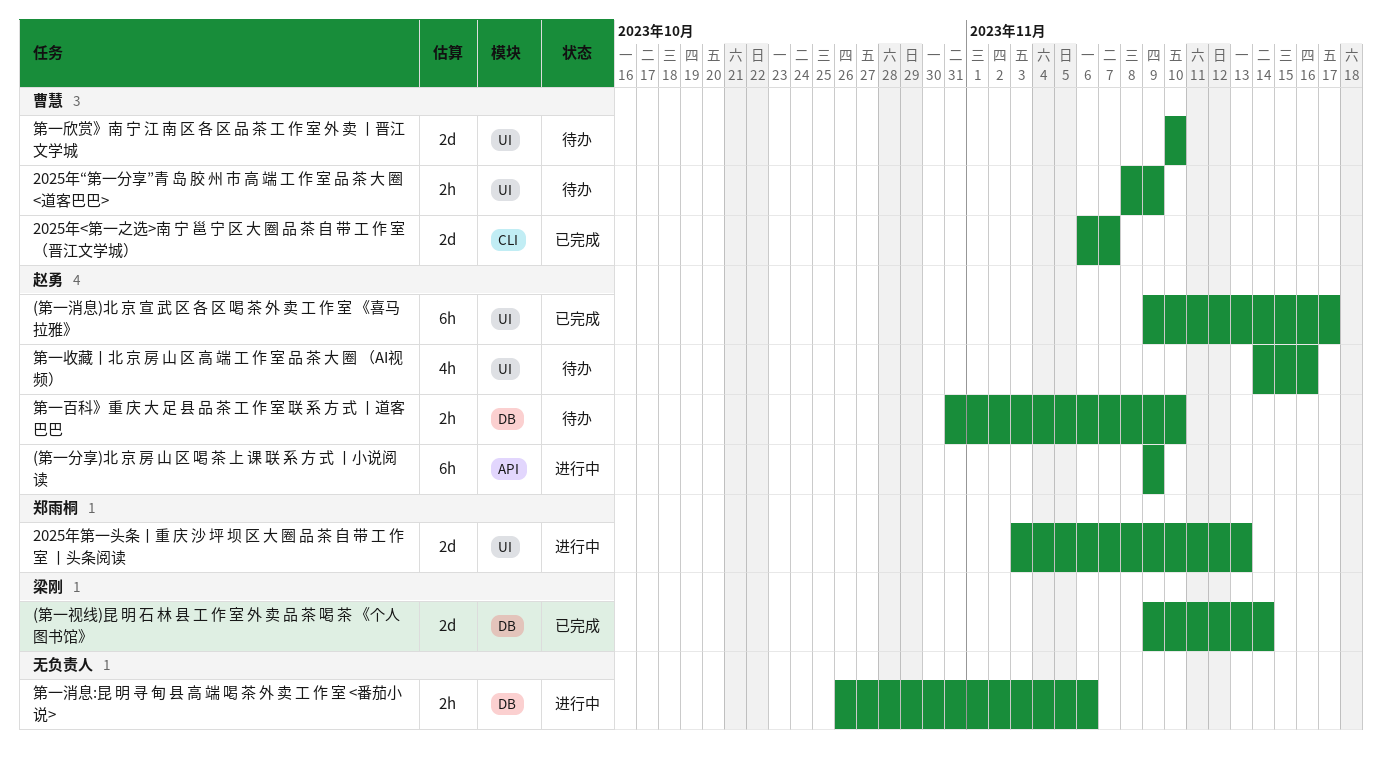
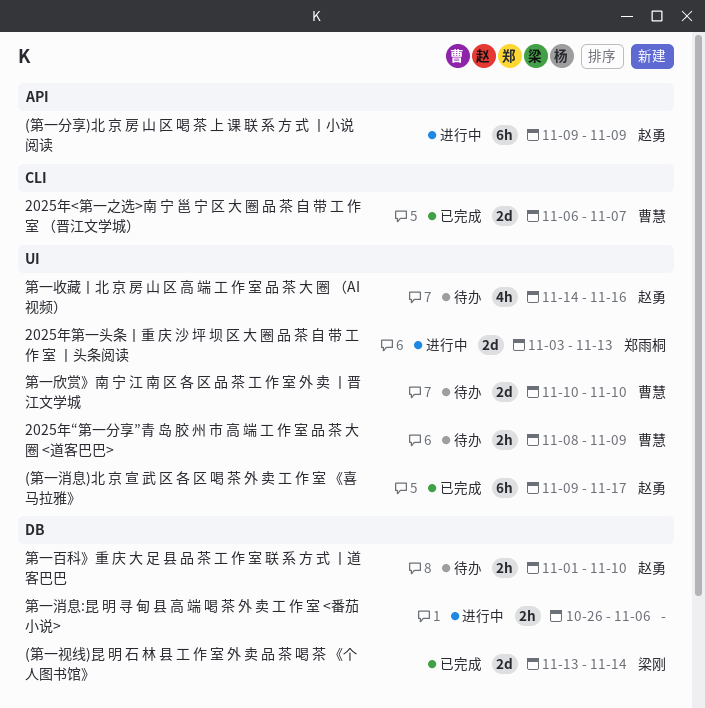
(第一视线)昆 明 石 林 县 工 作 室 外 卖 品 茶 喝 茶 《个人图书馆》, start: Nov 9 -> Nov 13
第一百科》重 庆 大 足 县 品 茶 工 作 室 联 系 方 式 丨道客巴巴, start: Oct 31 -> Nov 1

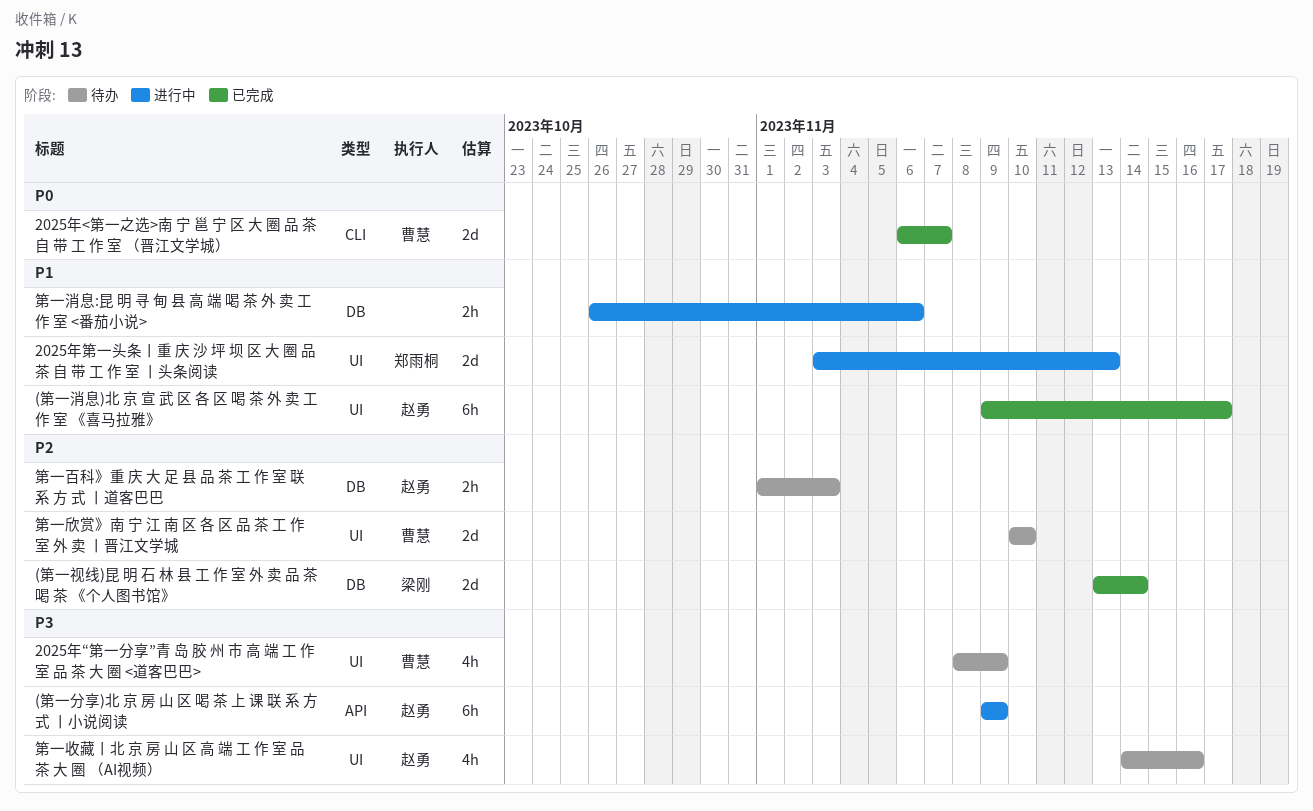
2025年“第一分享”青 岛 胶 州 市 高 端 工 作 室 品 茶 大 圈 <道客巴巴>, estimate: 2h -> 4h
第一百科》重 庆 大 足 县 品 茶 工 作 室 联 系 方 式 丨道客巴巴, due: Nov 10 -> Nov 3

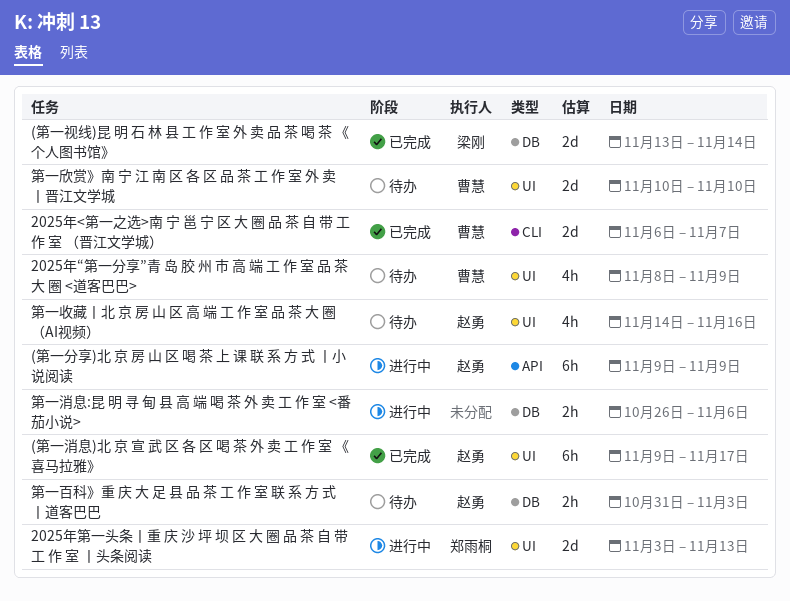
第一百科》重 庆 大 足 县 品 茶 工 作 室 联 系 方 式 丨道客巴巴, start: Nov 1 -> Oct 31

